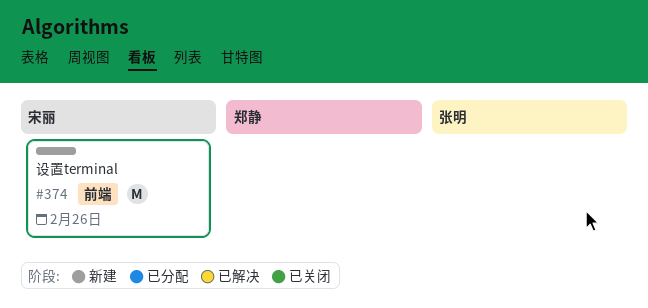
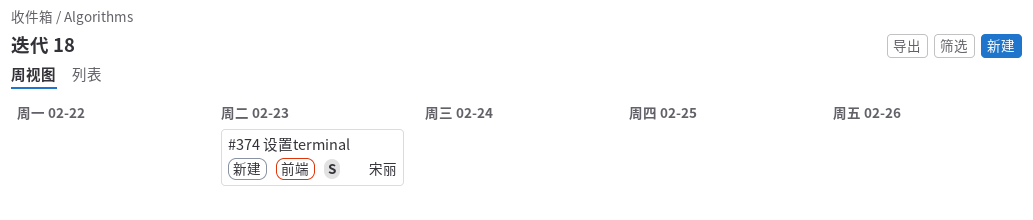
#374, estimate: M -> S
#374, due: Feb 26 -> Feb 23

